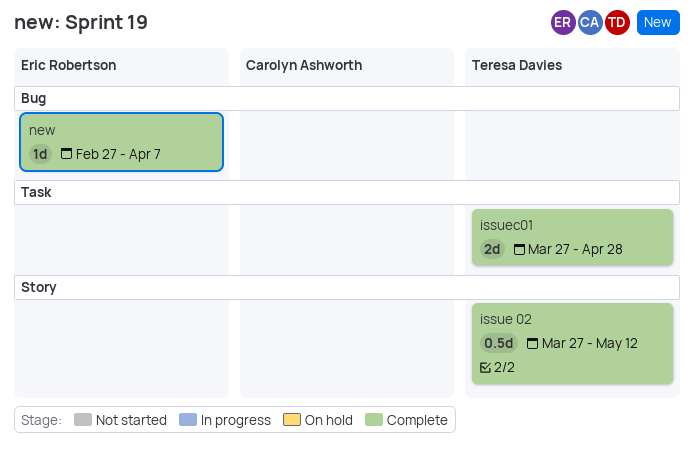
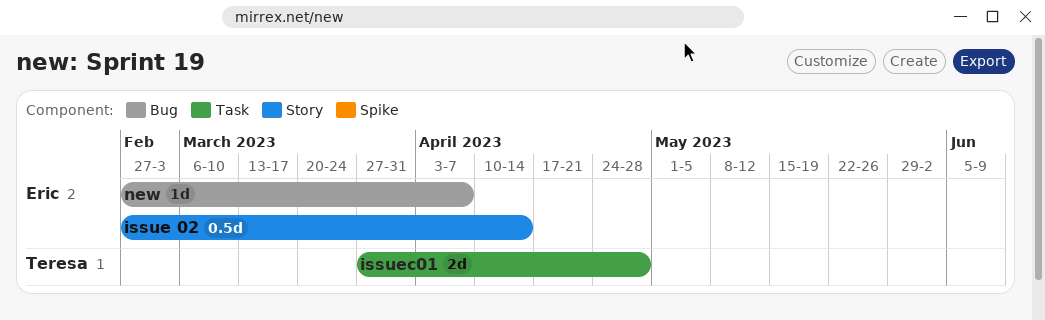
issue 02, owner: Teresa Davies -> Eric Robertson
issue 02, start: Mar 27 -> Feb 27
issue 02, due: May 12 -> Apr 14

